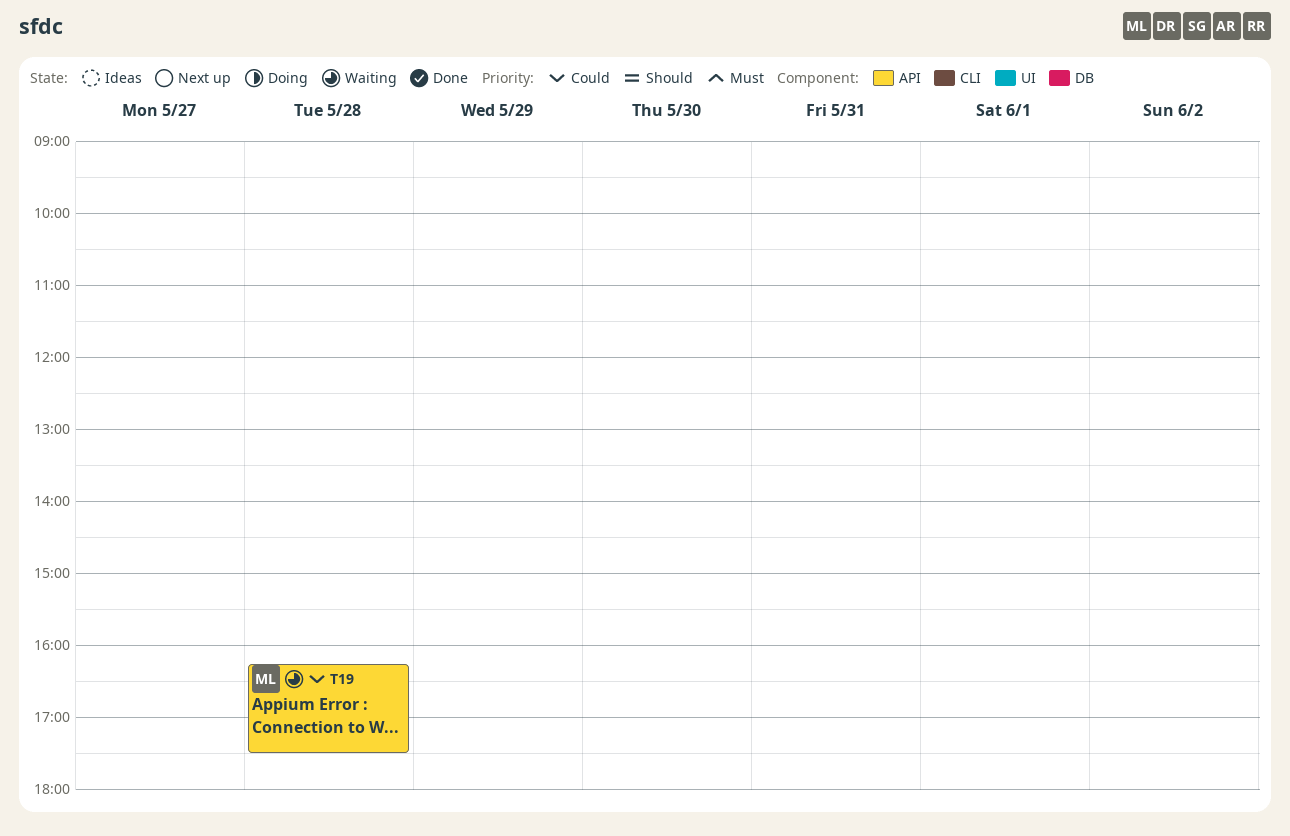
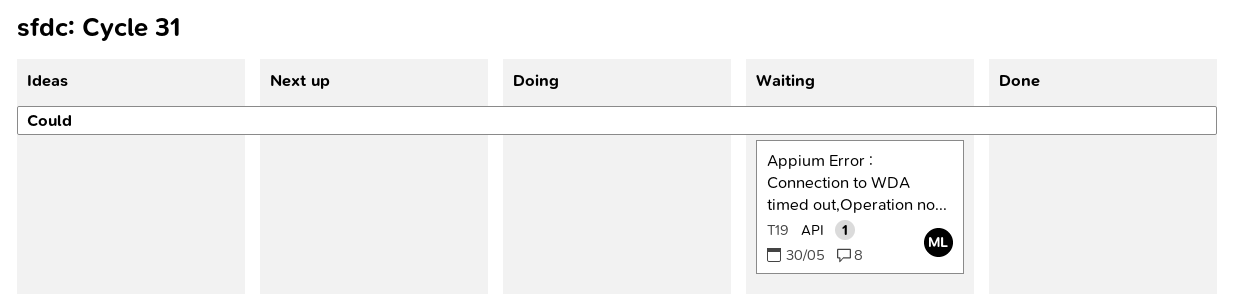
T19, day: May 28 -> May 30

